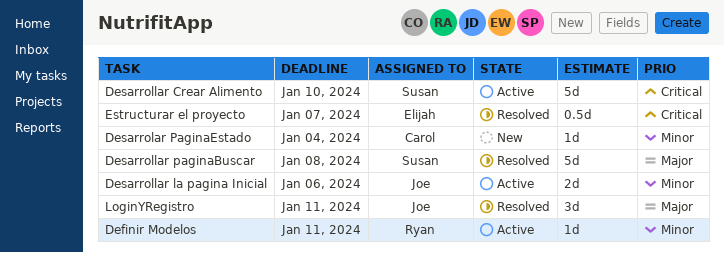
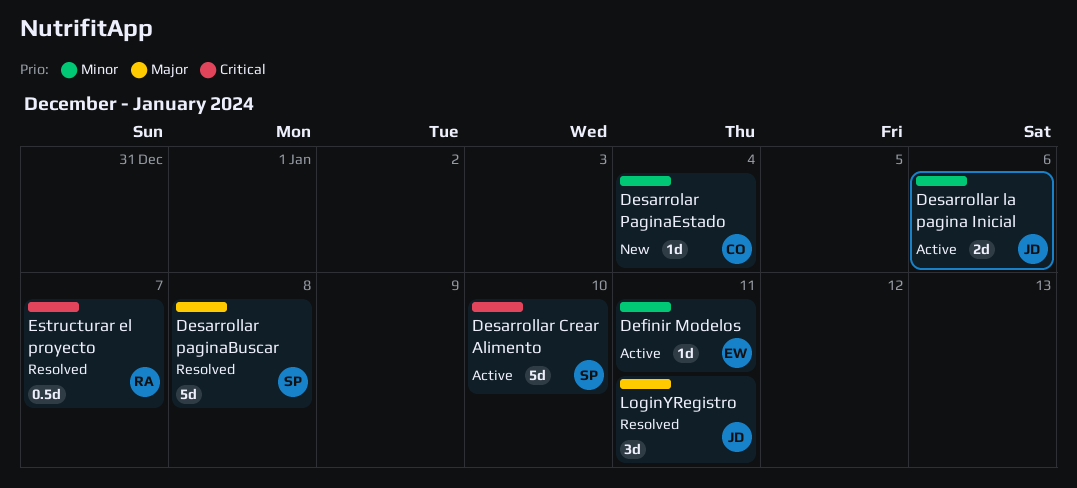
Definir Modelos, owner: Ryan -> Elijah
Estructurar el proyecto, owner: Elijah -> Ryan

